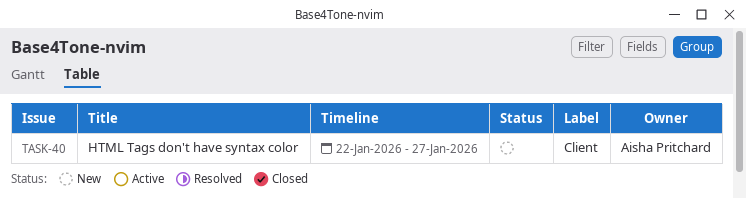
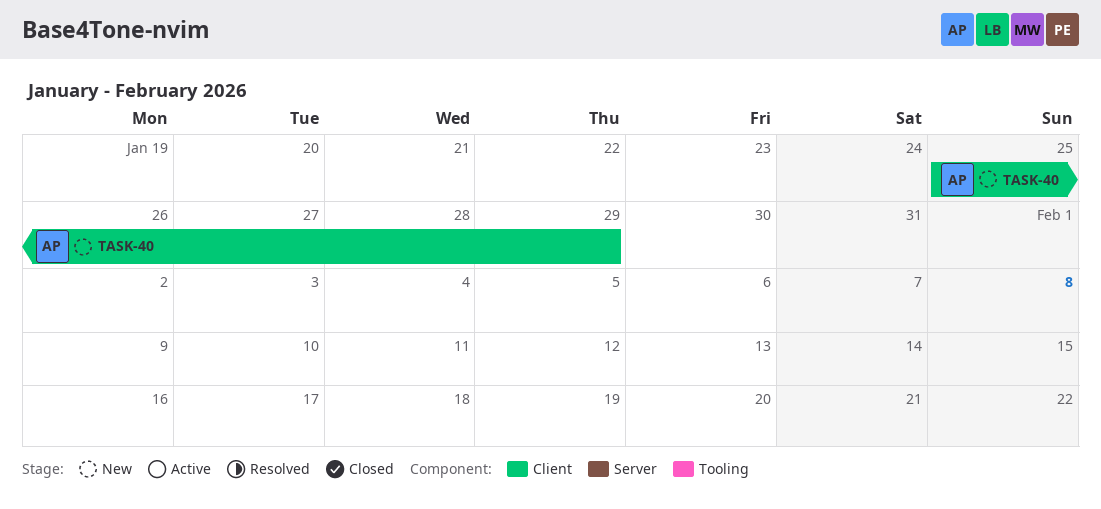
TASK-40, start: Jan 22 -> Jan 25
TASK-40, due: Jan 27 -> Jan 29

